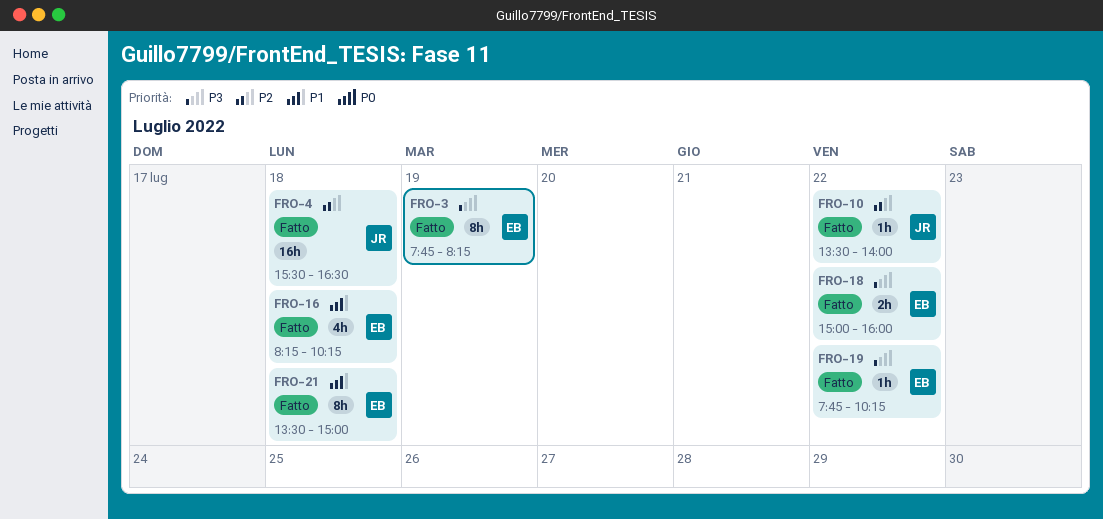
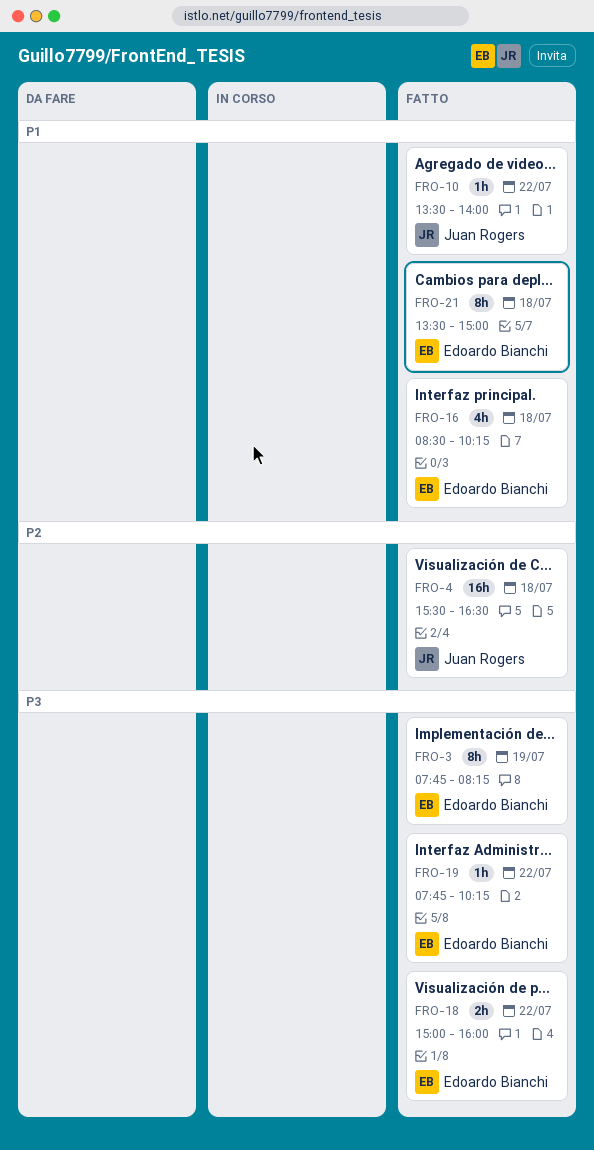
FRO-10, priority: P2 -> P1
FRO-16, begins: 08:15 -> 08:30

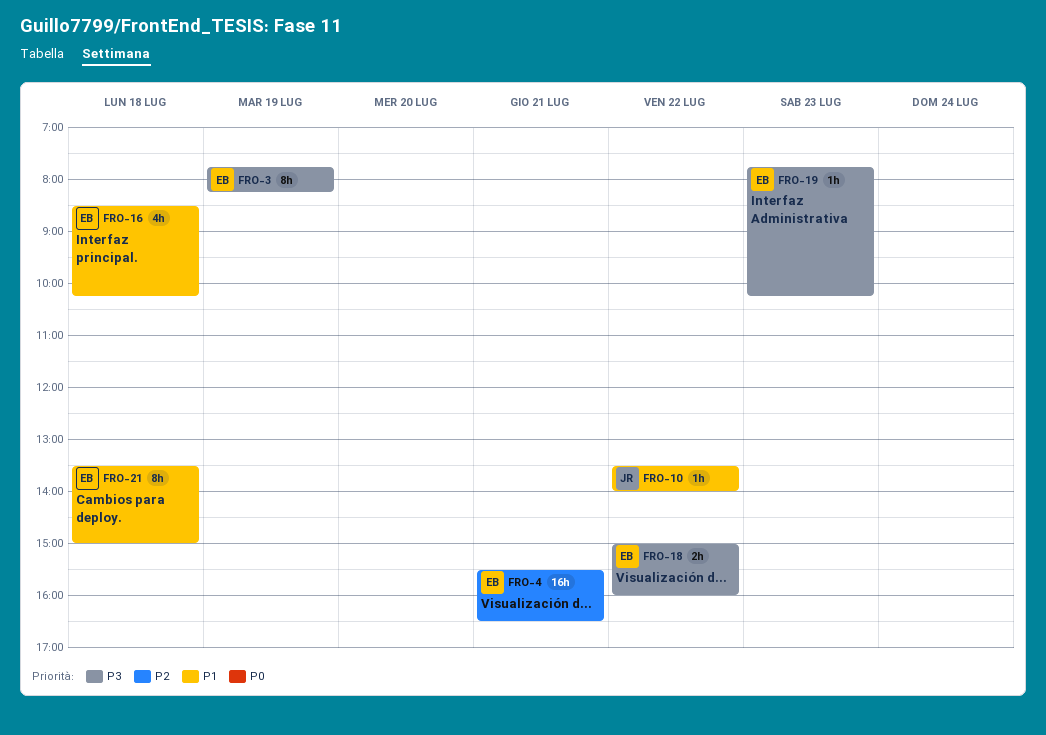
FRO-4, owner: Juan Rogers -> Edoardo Bianchi
FRO-4, day: Jul 18 -> Jul 21
FRO-19, day: Jul 22 -> Jul 23

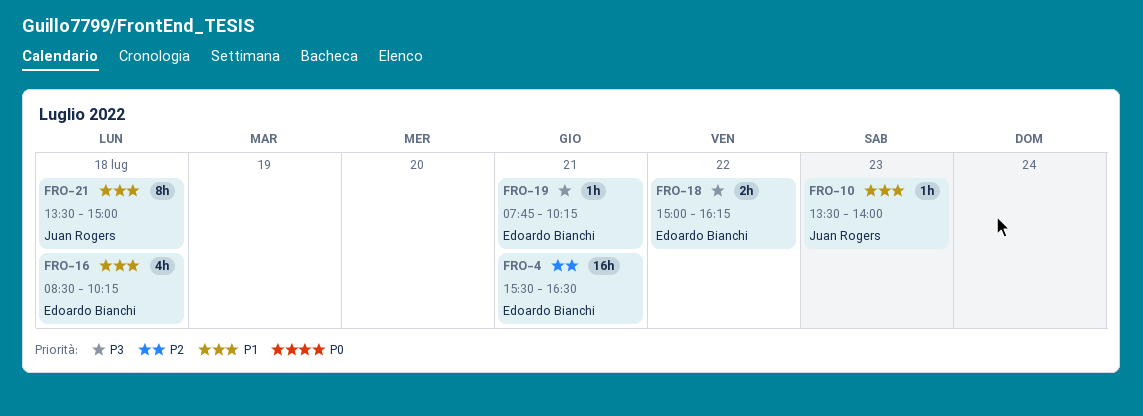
FRO-3: present -> none
FRO-10, day: Jul 22 -> Jul 23
FRO-18, ends: 16:00 -> 16:15
FRO-19, day: Jul 23 -> Jul 21
FRO-21, owner: Edoardo Bianchi -> Juan Rogers

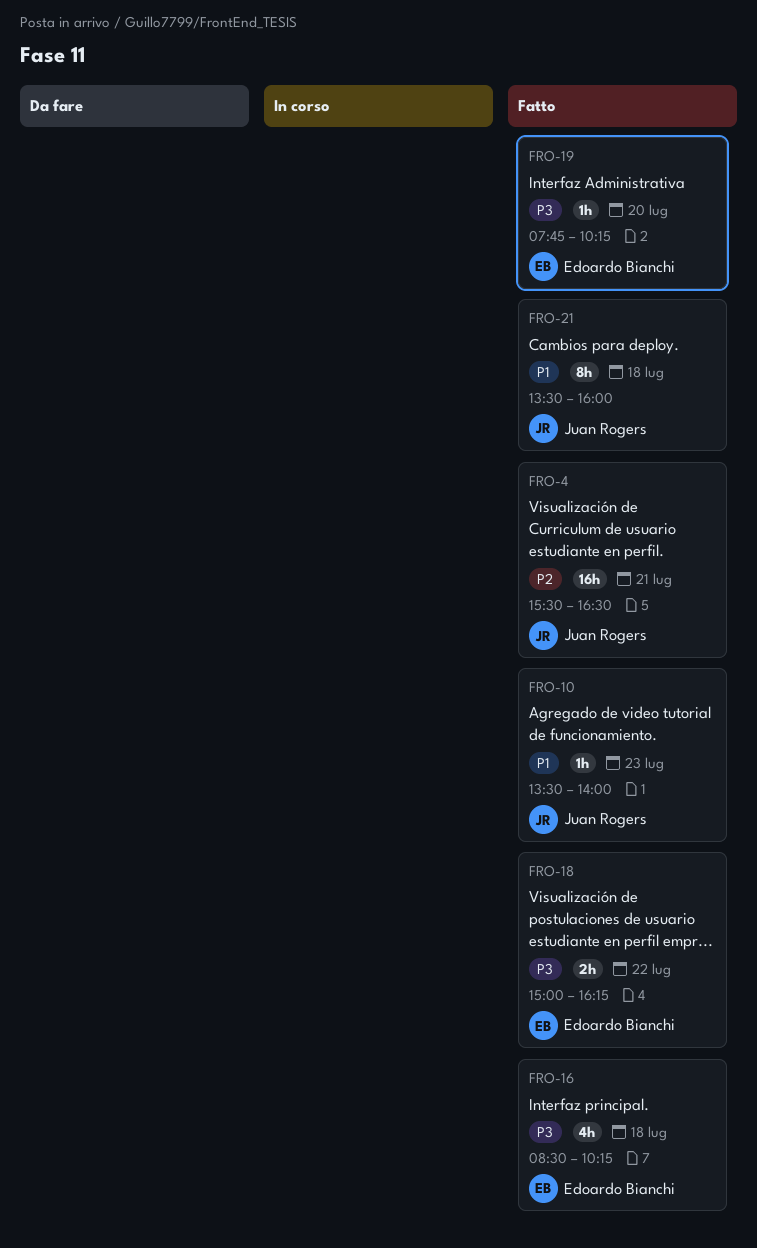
FRO-4, owner: Edoardo Bianchi -> Juan Rogers
FRO-16, priority: P1 -> P3
FRO-19, day: Jul 21 -> Jul 20
FRO-21, ends: 15:00 -> 16:00

